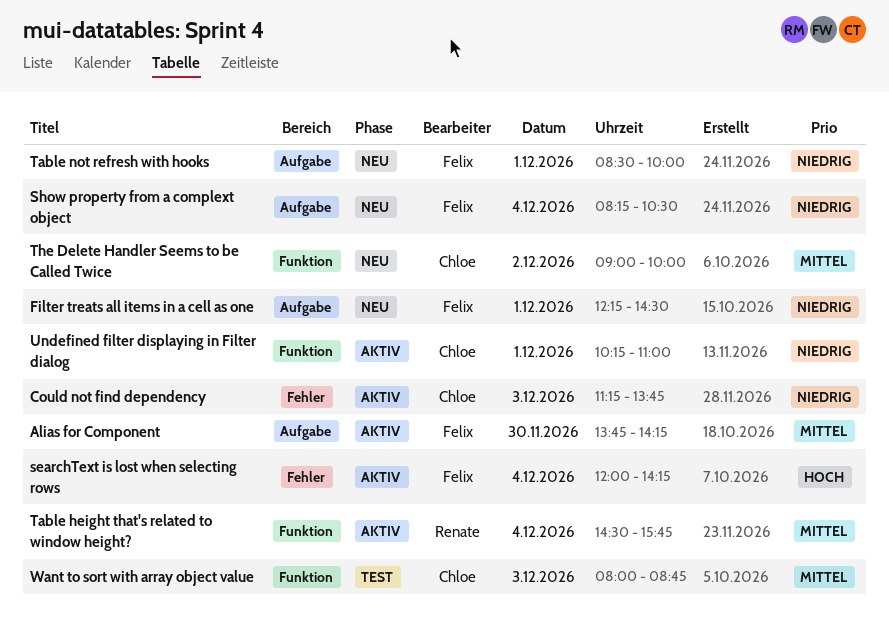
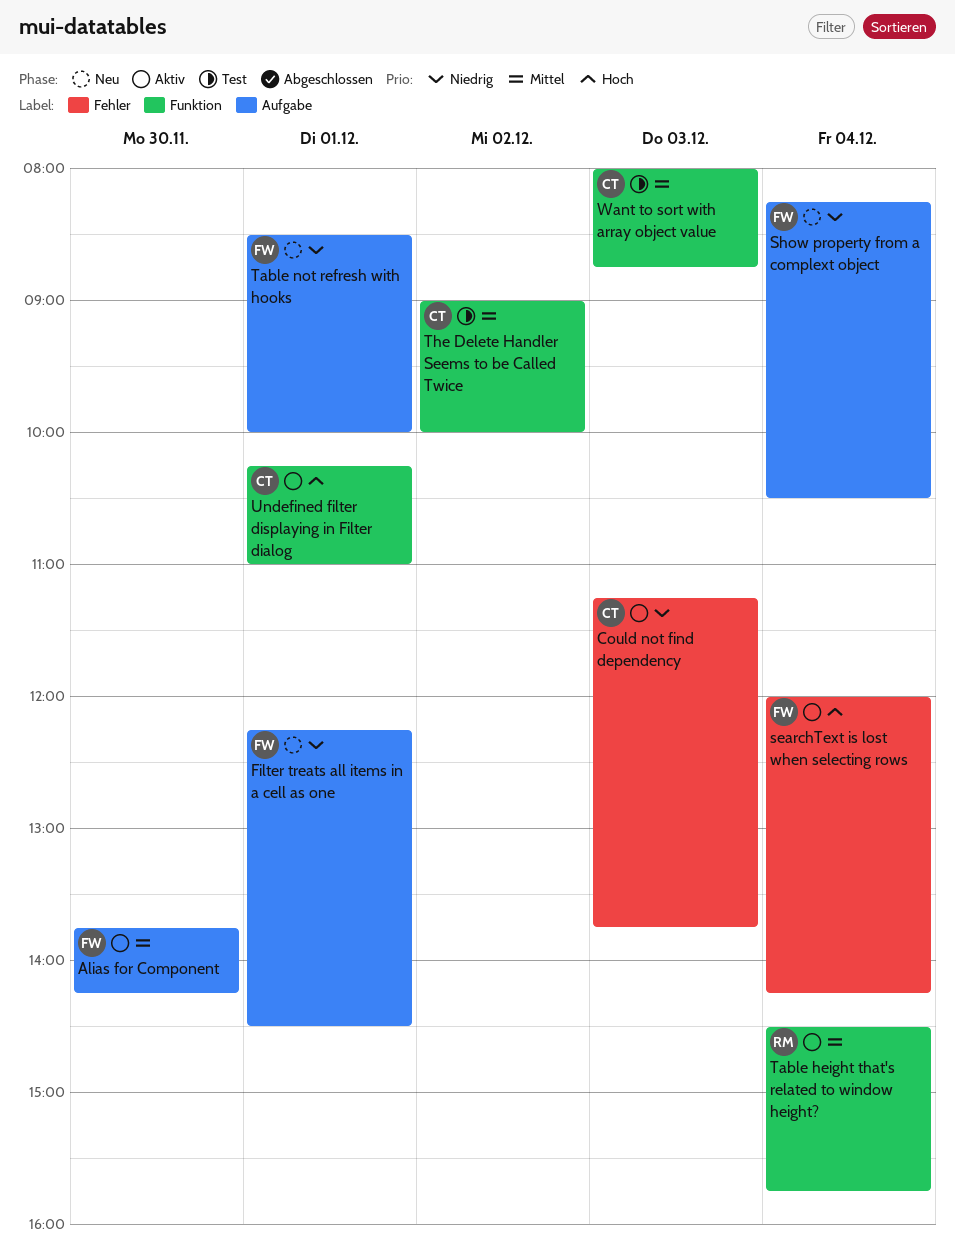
The Delete Handler Seems to be Called Twice, status: Neu -> Test
Undefined filter displaying in Filter dialog, priority: Niedrig -> Hoch

